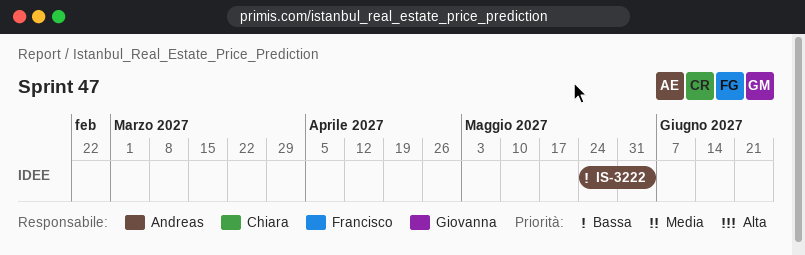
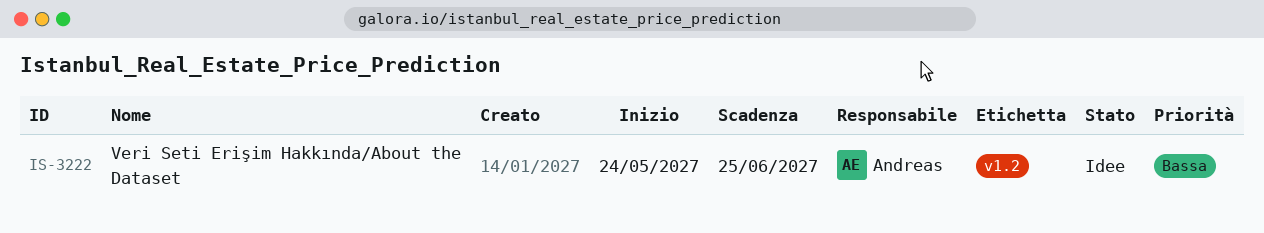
IS-3222, due: Jun 4 -> Jun 25

